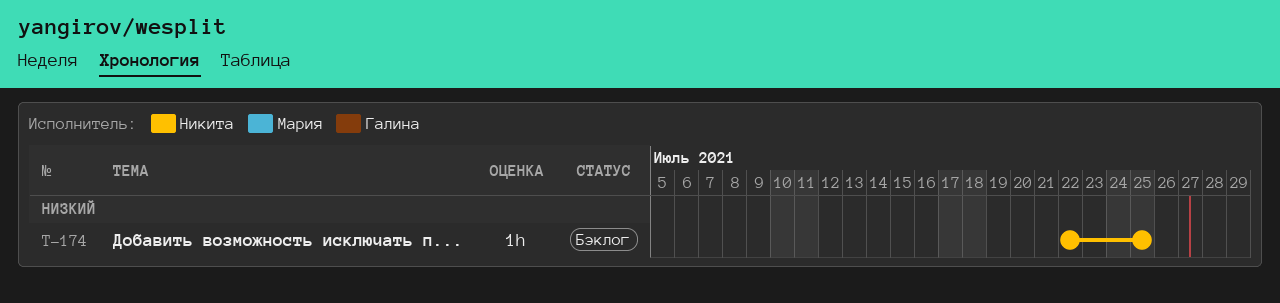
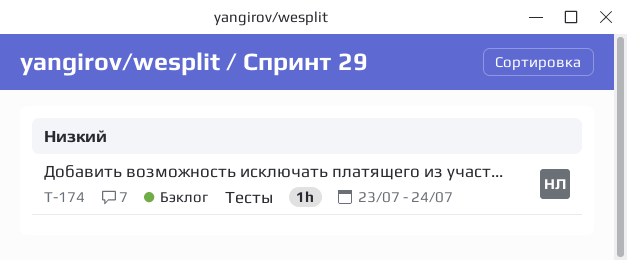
T-174, start: Jul 22 -> Jul 23
T-174, due: Jul 25 -> Jul 24

